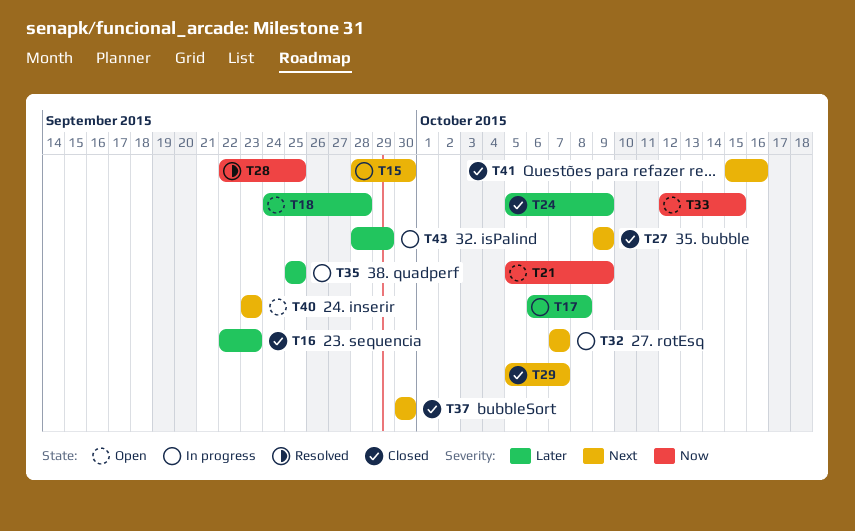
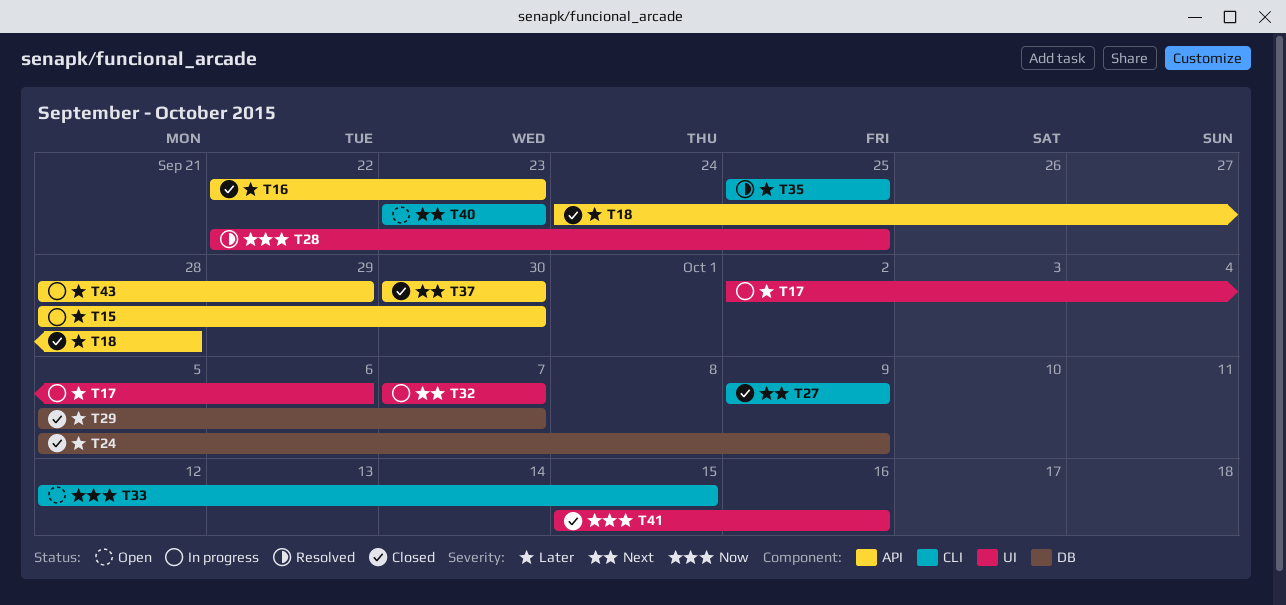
T15, priority: Next -> Later
T17, start: Oct 6 -> Oct 2
T17, due: Oct 8 -> Oct 6
T18, status: Open -> Closed
T21: present -> none
T29, priority: Next -> Later
T35, status: In progress -> Resolved
T41, priority: Next -> Now

